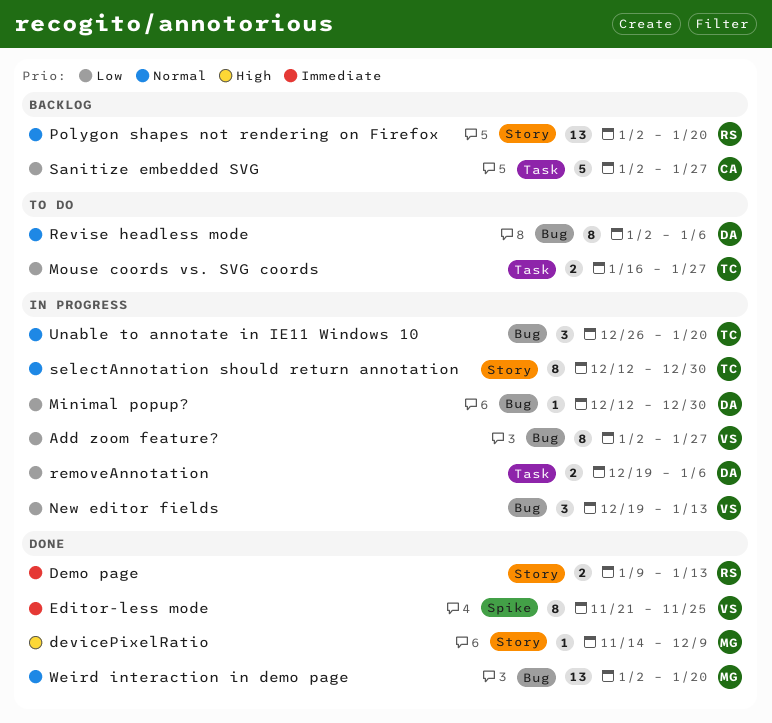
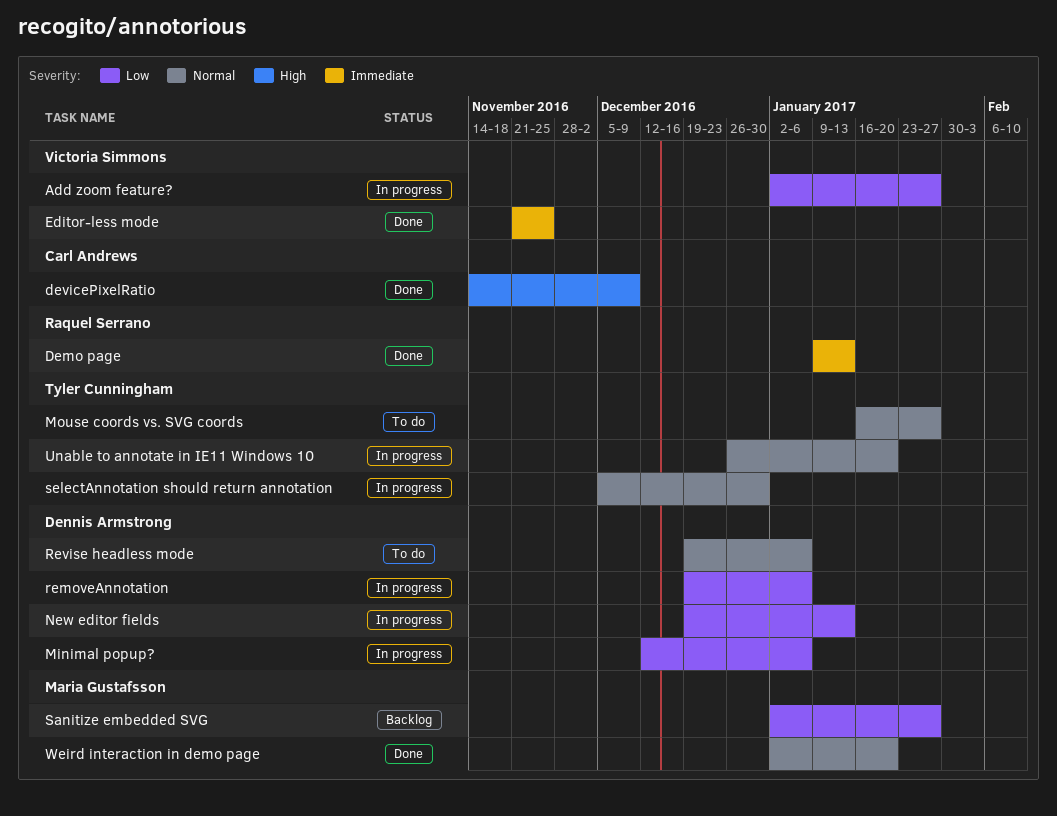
devicePixelRatio, owner: Maria Gustafsson -> Carl Andrews
Minimal popup?, due: Dec 30 -> Jan 6
Mouse coords vs. SVG coords, priority: Low -> Normal
New editor fields, owner: Victoria Simmons -> Dennis Armstrong
Polygon shapes not rendering on Firefox: present -> none
Revise headless mode, start: Jan 2 -> Dec 19
Sanitize embedded SVG, owner: Carl Andrews -> Maria Gustafsson
selectAnnotation should return annotation, start: Dec 12 -> Dec 5

